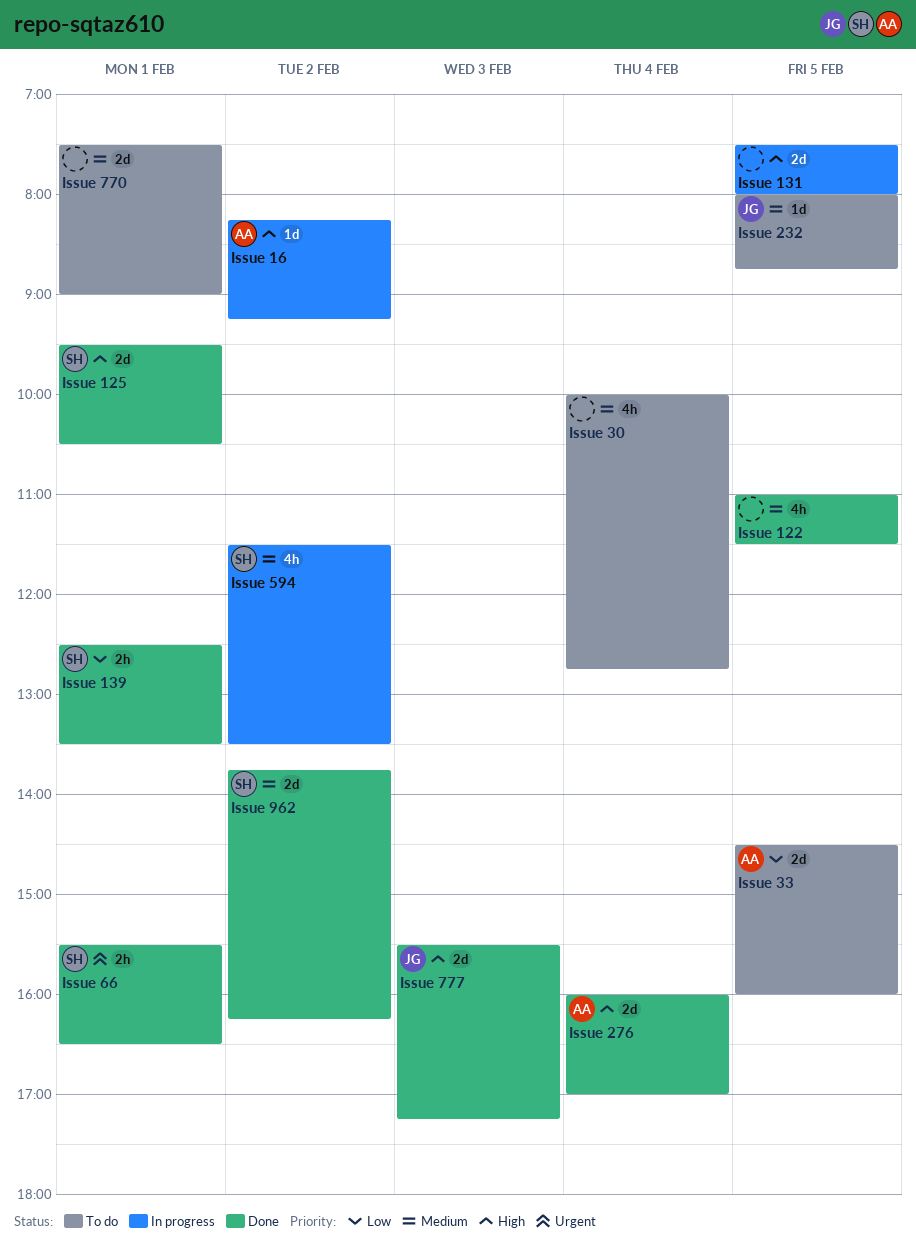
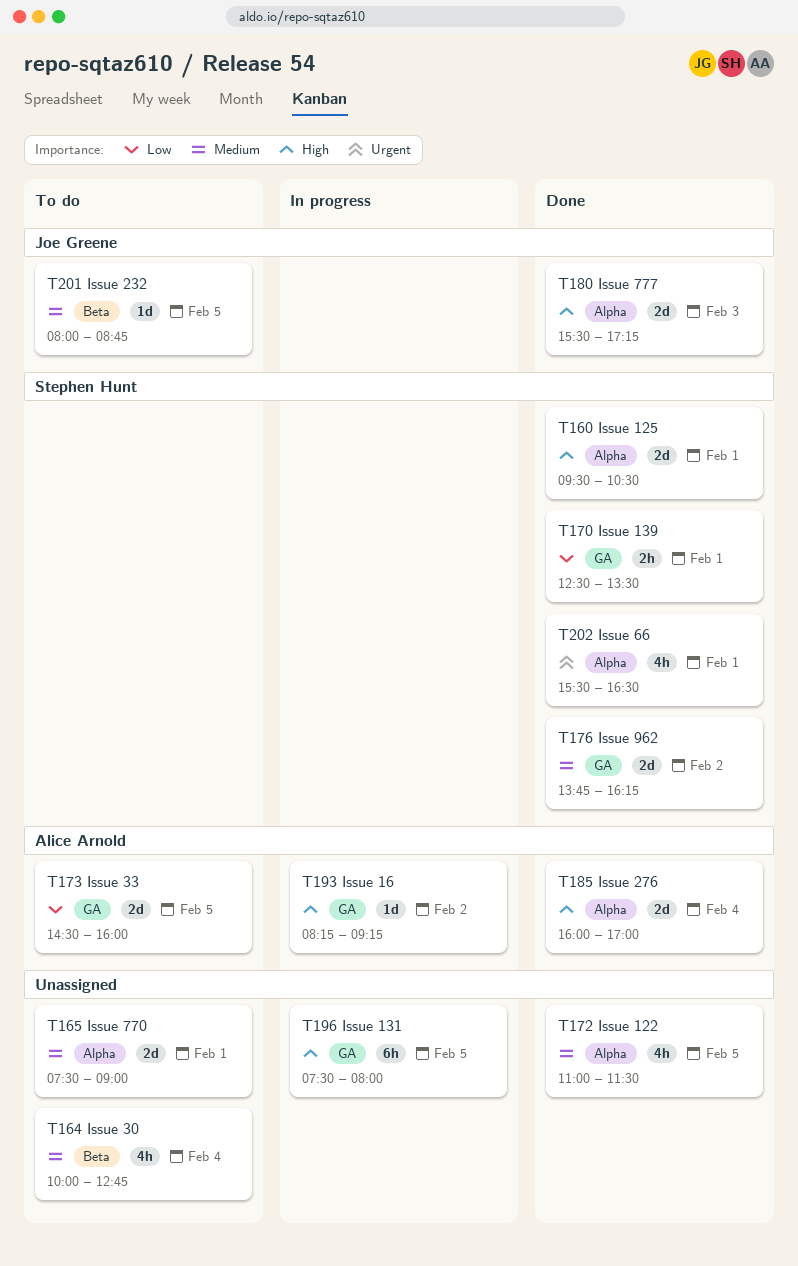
Issue 131, estimate: 2d -> 6h
Issue 594: present -> none
Issue 66, estimate: 2h -> 4h

